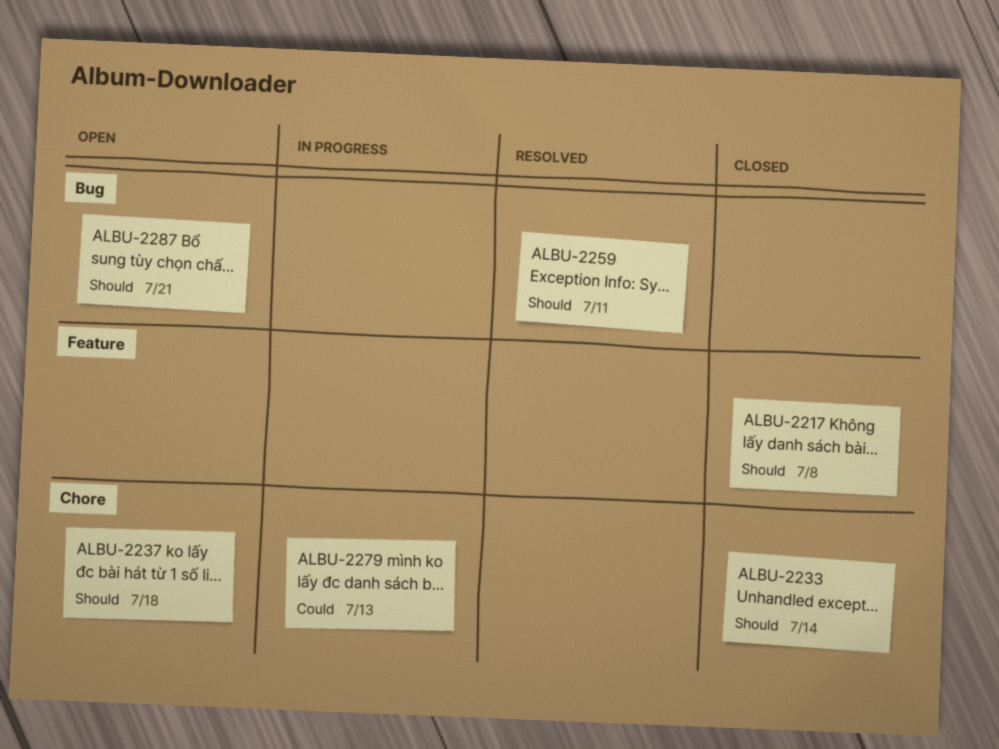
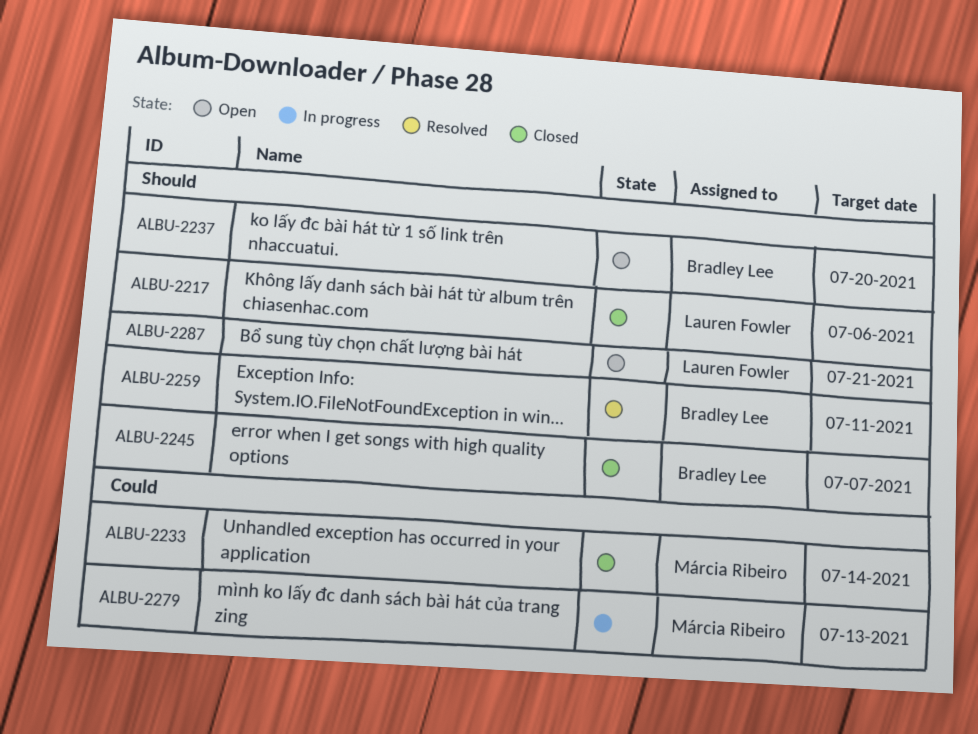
ALBU-2217, due: Jul 8 -> Jul 6
ALBU-2233, priority: Should -> Could
ALBU-2237, due: Jul 18 -> Jul 20
ALBU-2245: none -> present

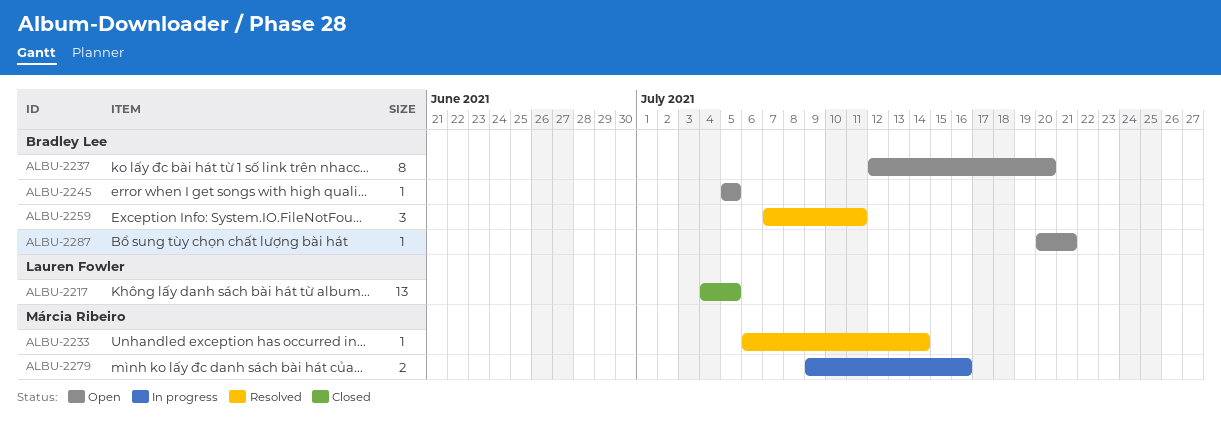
ALBU-2217, due: Jul 6 -> Jul 5
ALBU-2233, status: Closed -> Resolved
ALBU-2245, status: Closed -> Open
ALBU-2245, due: Jul 7 -> Jul 5
ALBU-2279, due: Jul 13 -> Jul 16
ALBU-2287, owner: Lauren Fowler -> Bradley Lee

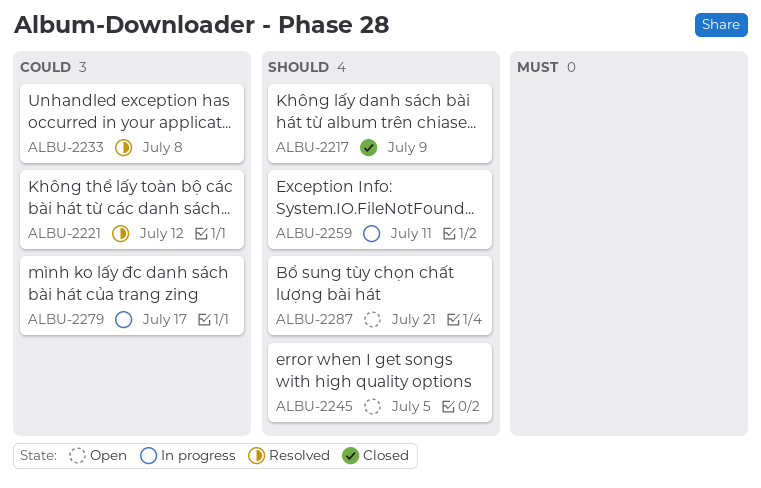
ALBU-2217, due: Jul 5 -> Jul 9
ALBU-2221: none -> present
ALBU-2233, due: Jul 14 -> Jul 8
ALBU-2237: present -> none
ALBU-2259, status: Resolved -> In progress
ALBU-2279, due: Jul 16 -> Jul 17

